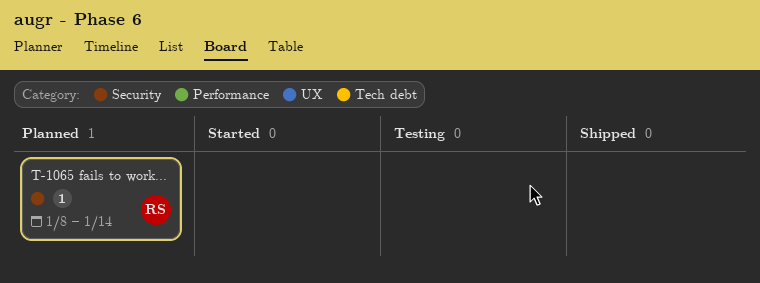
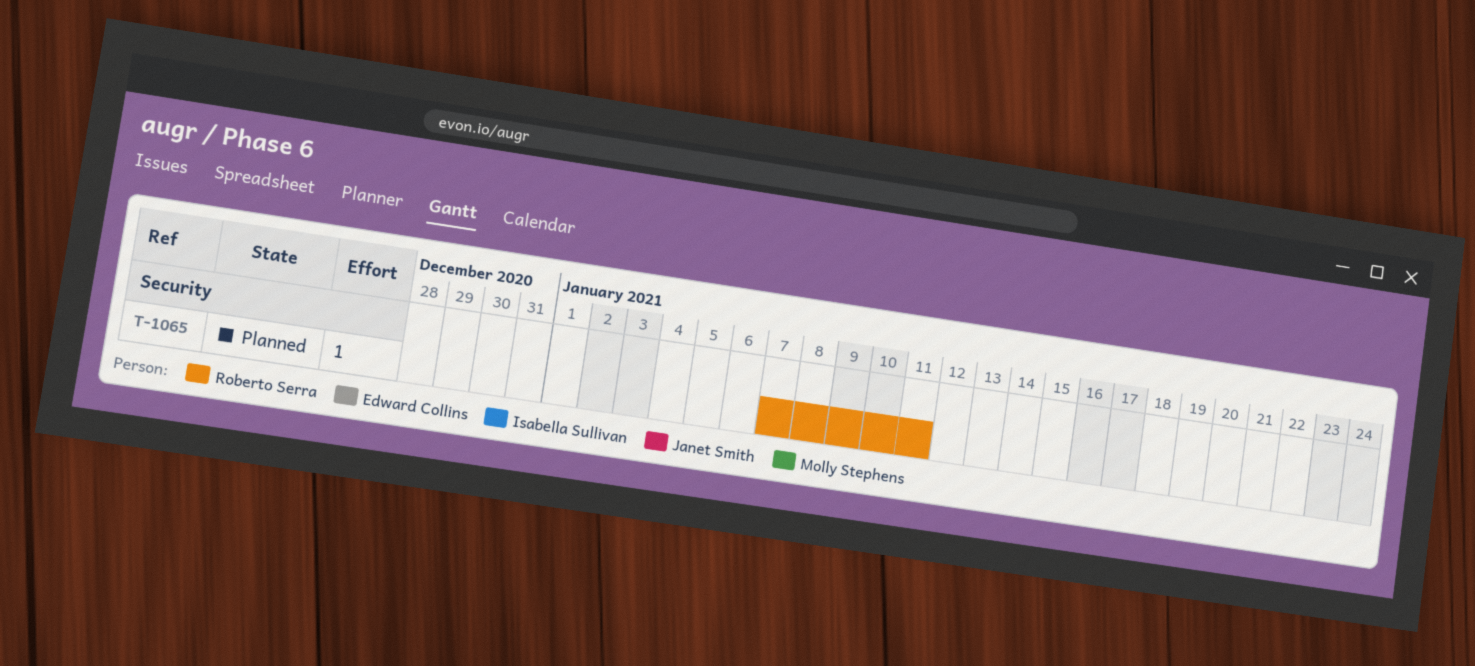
T-1065, start: Jan 8 -> Jan 7
T-1065, due: Jan 14 -> Jan 11

